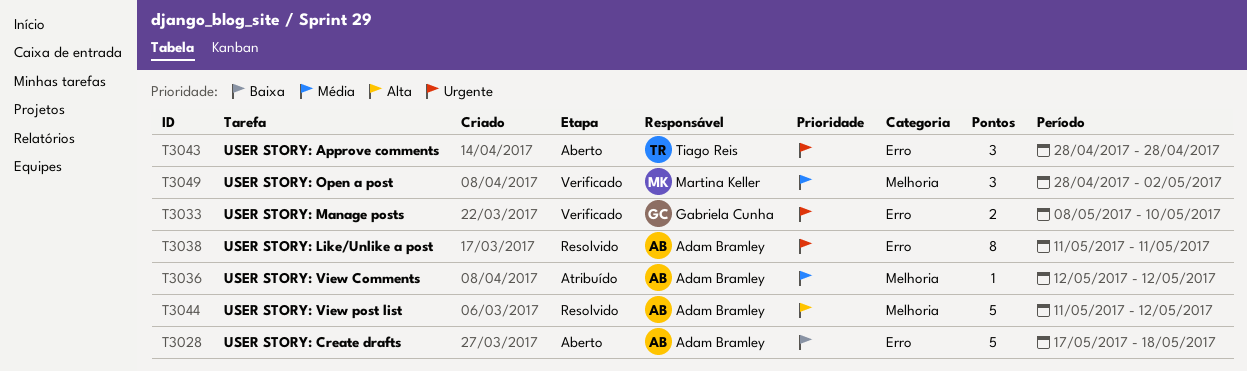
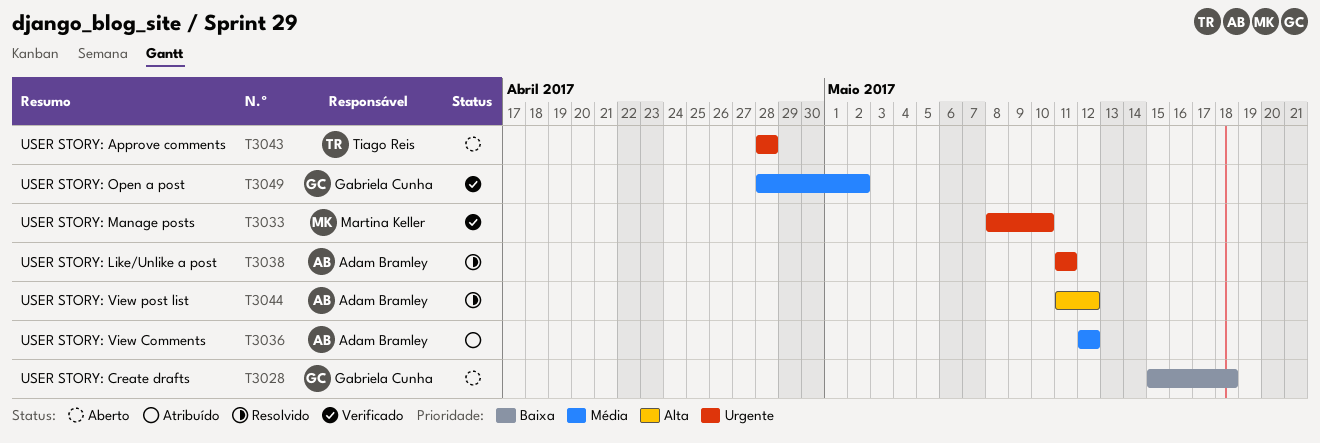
T3028, owner: Adam Bramley -> Gabriela Cunha
T3028, start: May 17 -> May 15
T3033, owner: Gabriela Cunha -> Martina Keller
T3049, owner: Martina Keller -> Gabriela Cunha

